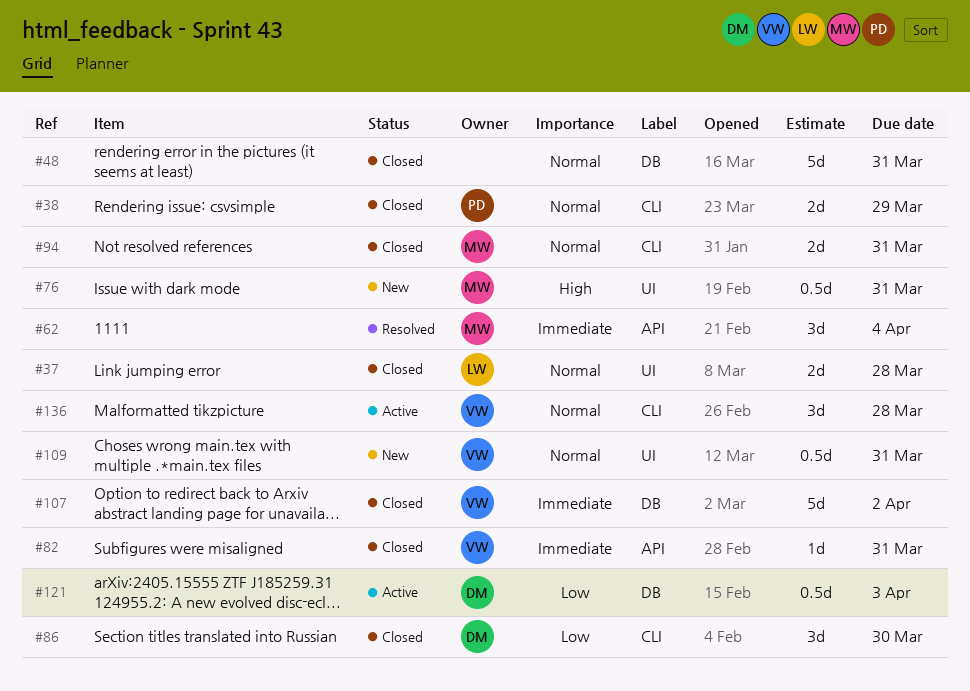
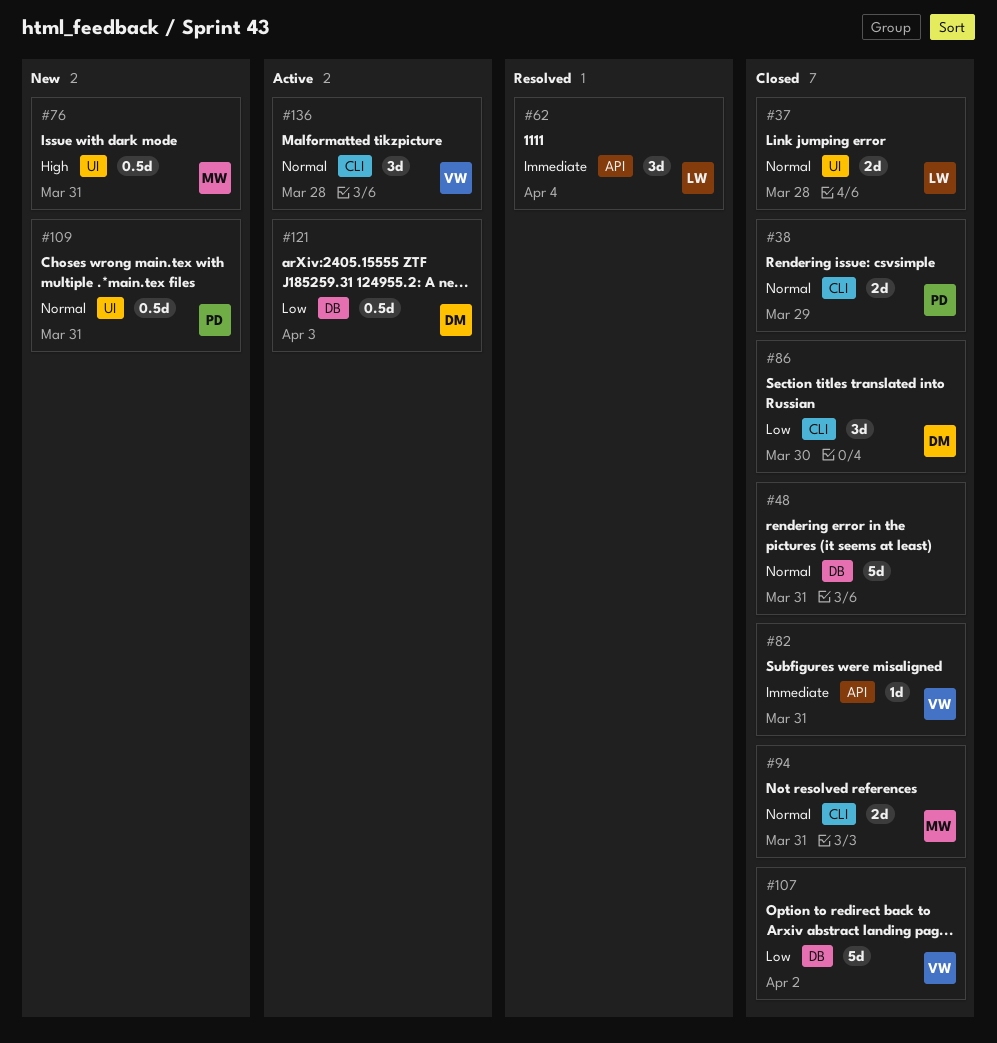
#62, owner: MW -> LW
#107, priority: Immediate -> Low
#109, owner: VW -> PD

